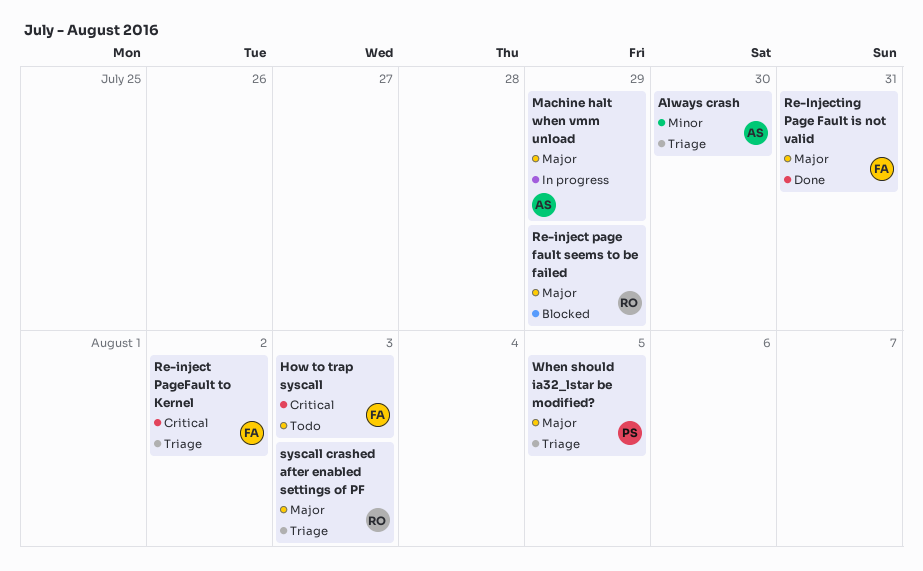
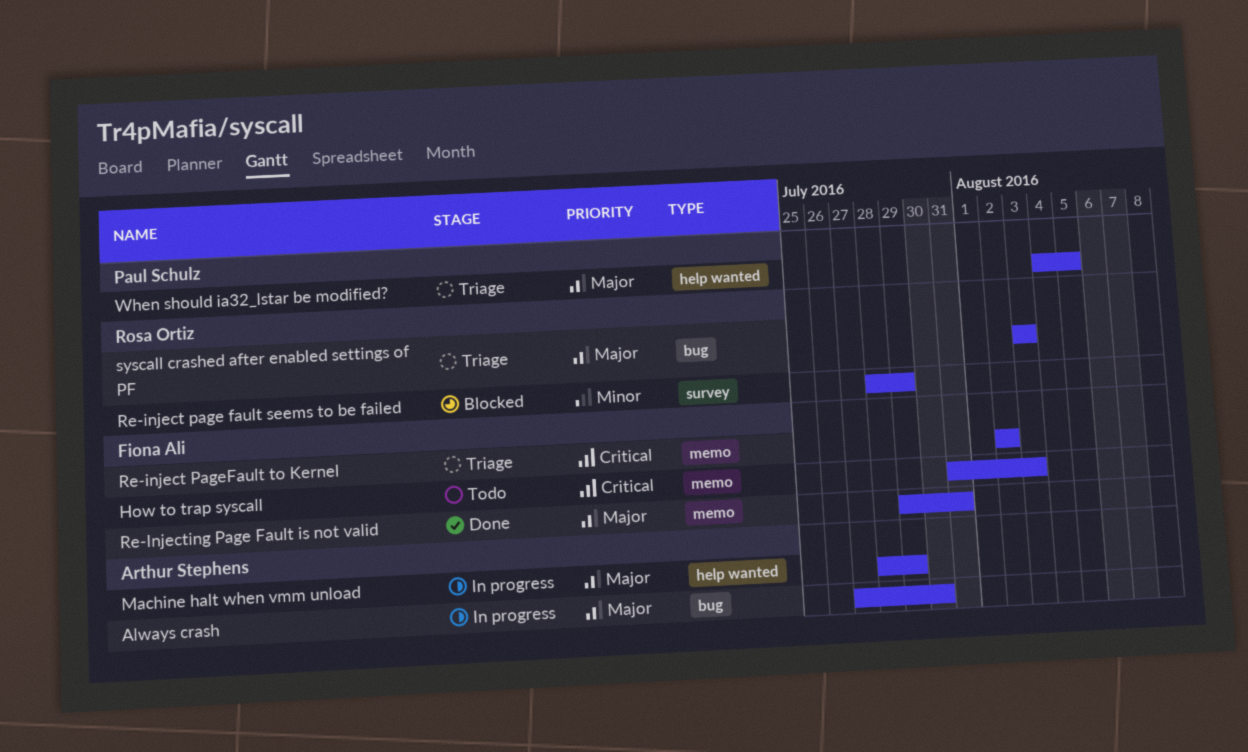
Always crash, status: Triage -> In progress
Always crash, priority: Minor -> Major
Re-inject page fault seems to be failed, priority: Major -> Minor

